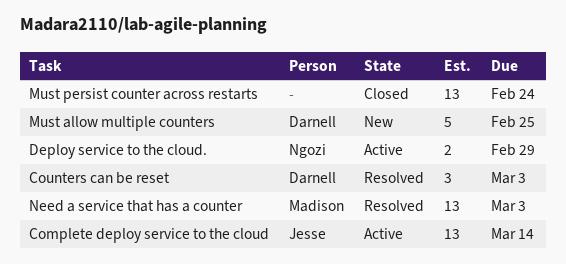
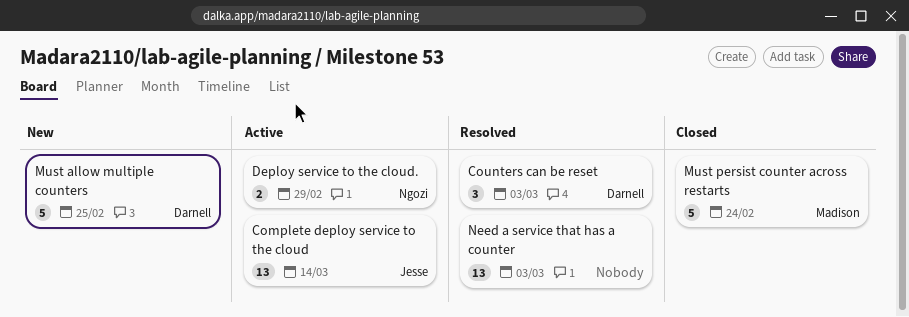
Must persist counter across restarts, owner: none -> Madison
Must persist counter across restarts, estimate: 13 -> 5
Need a service that has a counter, owner: Madison -> none

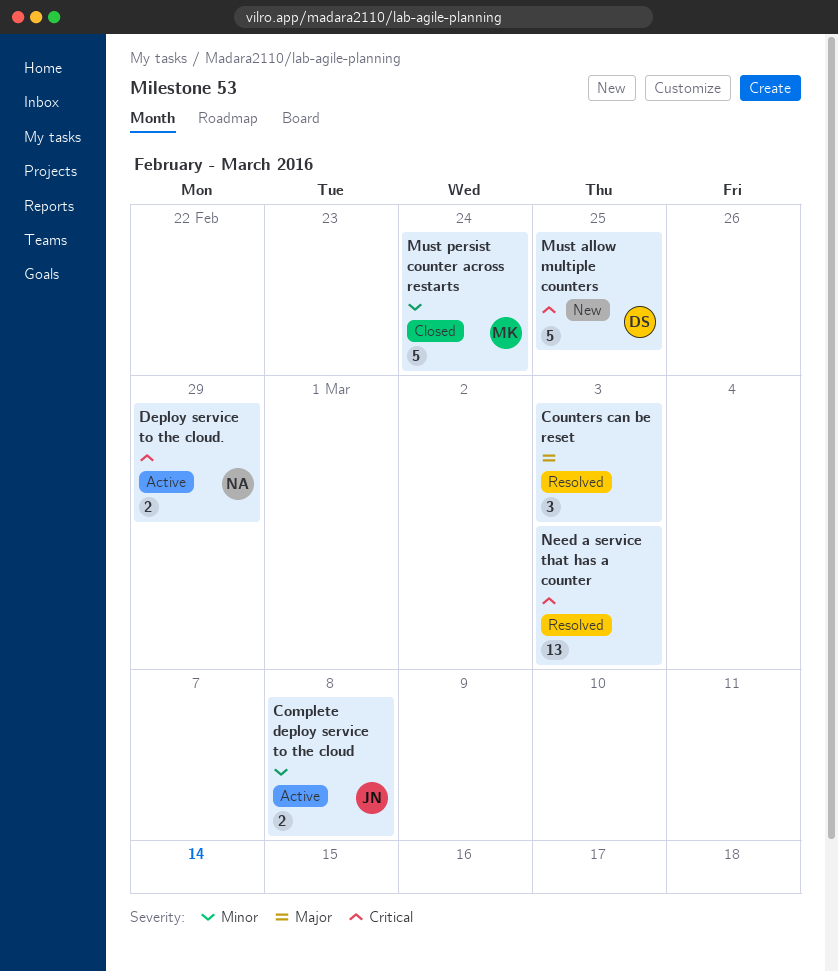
Complete deploy service to the cloud, estimate: 13 -> 2
Complete deploy service to the cloud, due: Mar 14 -> Mar 8
Counters can be reset, owner: Darnell -> none

